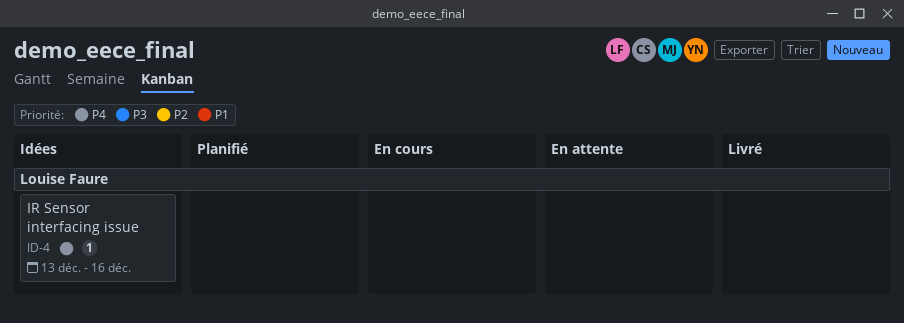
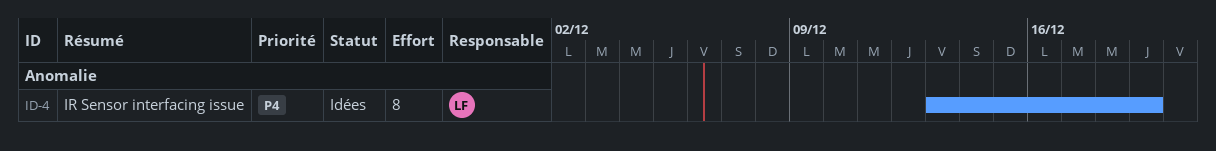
ID-4, estimate: 1 -> 8
ID-4, due: Dec 16 -> Dec 19

